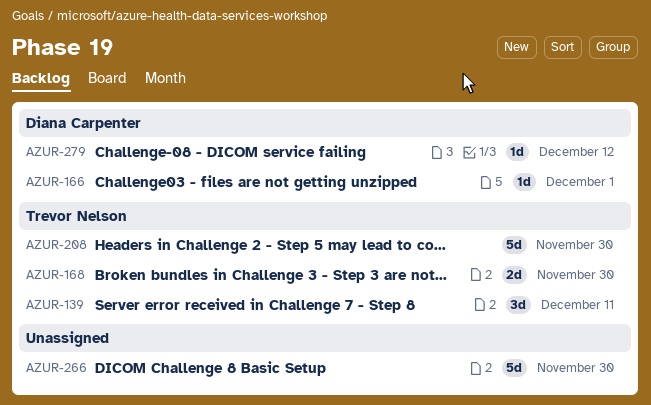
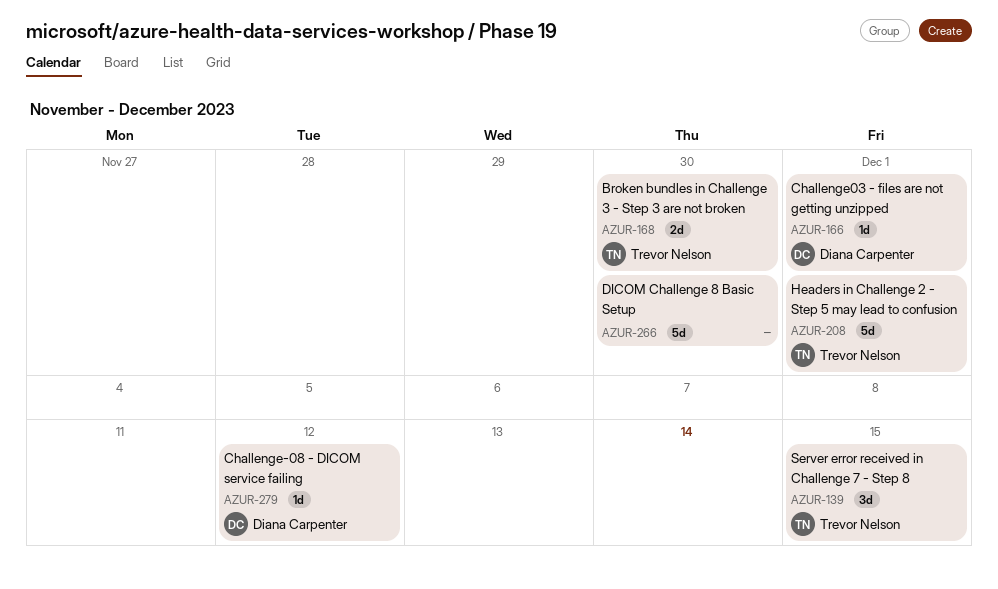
AZUR-139, due: Dec 11 -> Dec 15
AZUR-208, due: Nov 30 -> Dec 1

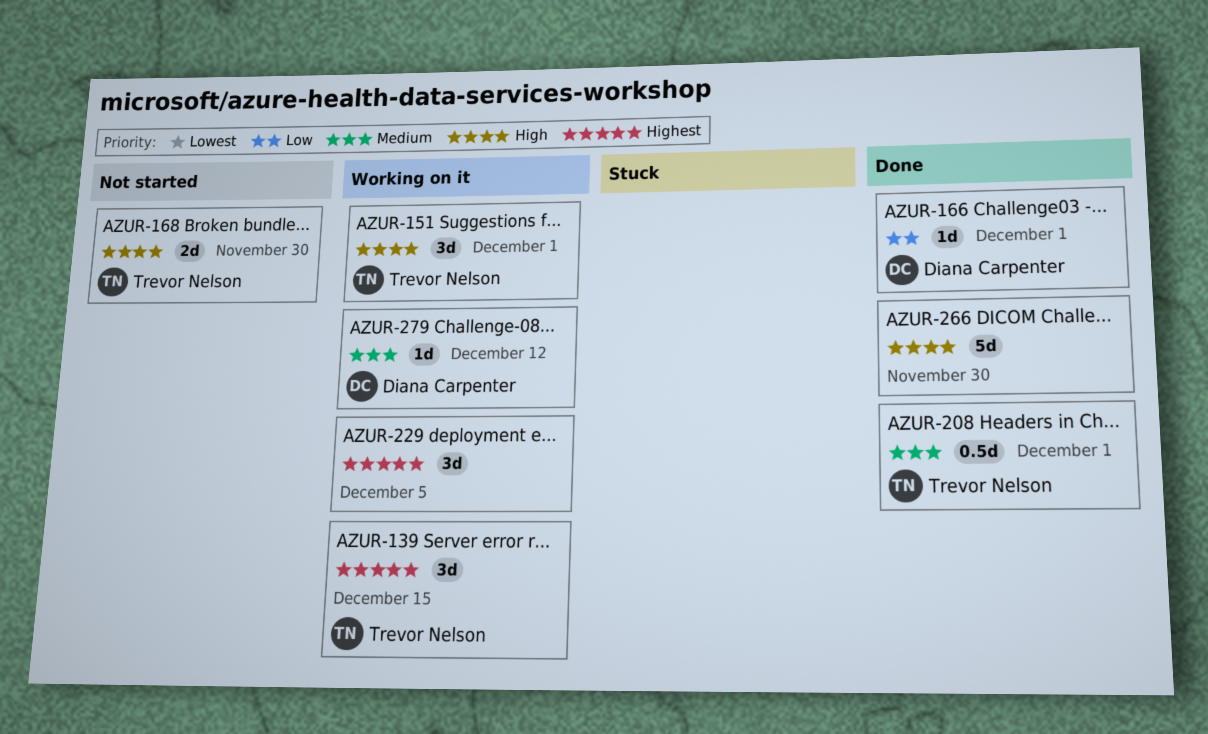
AZUR-151: none -> present
AZUR-208, estimate: 5d -> 0.5d
AZUR-229: none -> present

